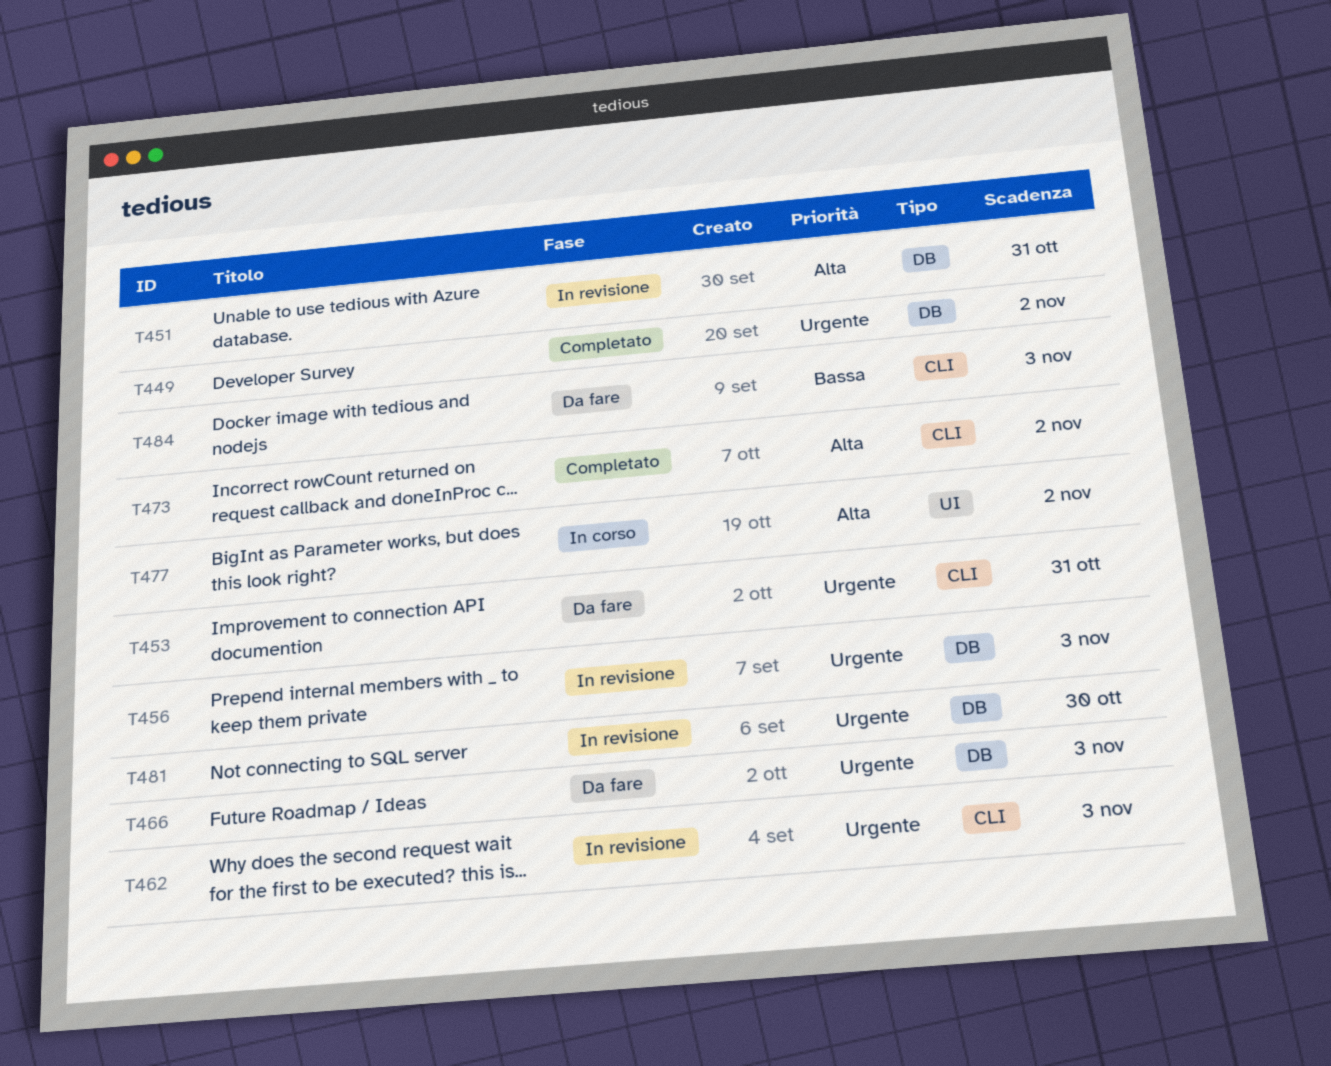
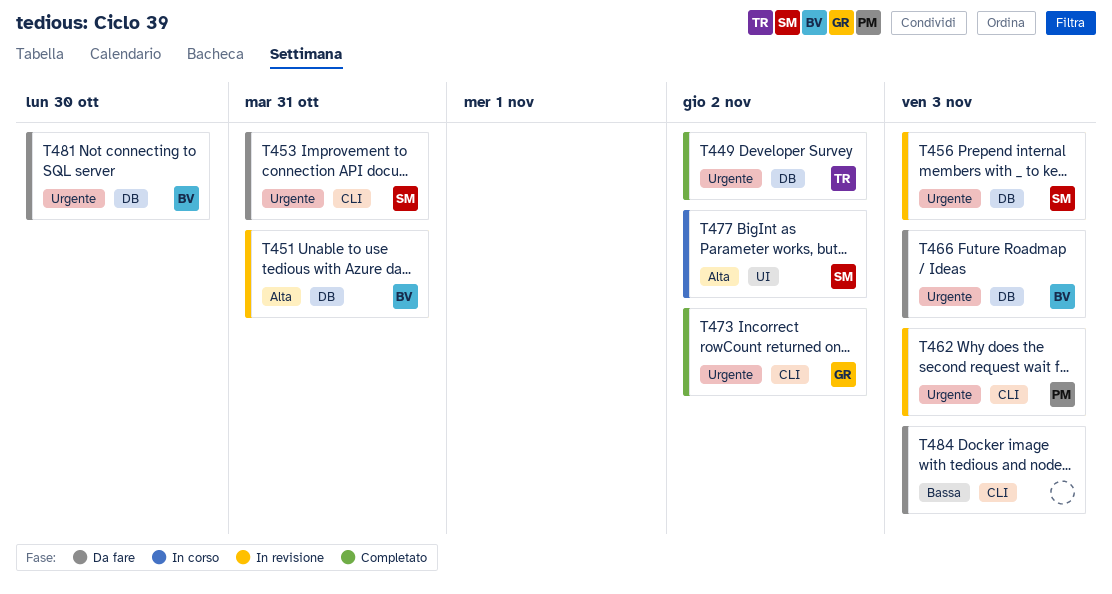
T473, priority: Alta -> Urgente
T481, status: In revisione -> Da fare

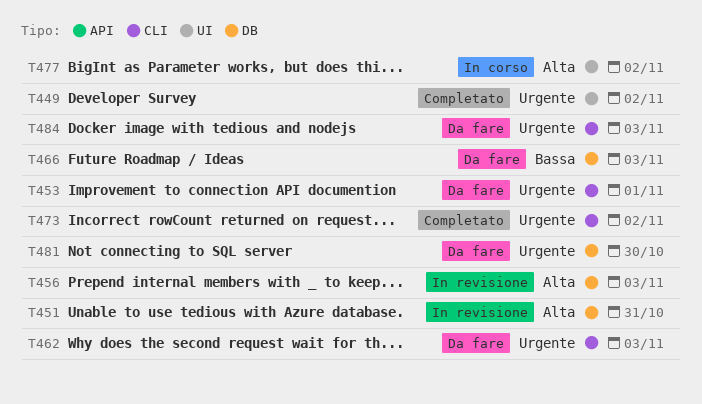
T449, label: DB -> UI
T453, due: Oct 31 -> Nov 1
T456, priority: Urgente -> Alta
T462, status: In revisione -> Da fare
T466, priority: Urgente -> Bassa
T484, priority: Bassa -> Urgente

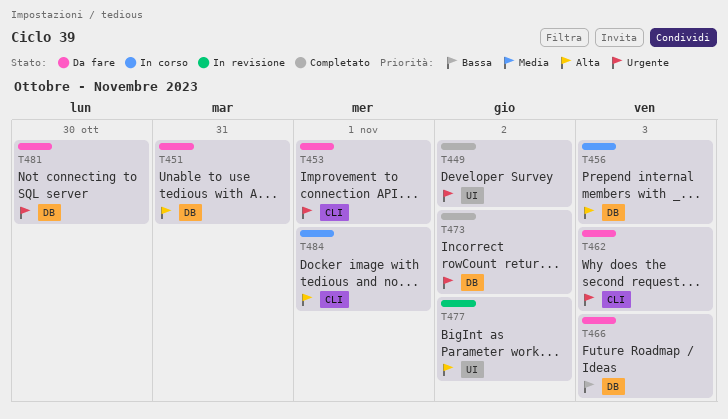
T451, status: In revisione -> Da fare
T456, status: In revisione -> In corso
T473, label: CLI -> DB
T477, status: In corso -> In revisione
T484, status: Da fare -> In corso
T484, priority: Urgente -> Alta
T484, due: Nov 3 -> Nov 1

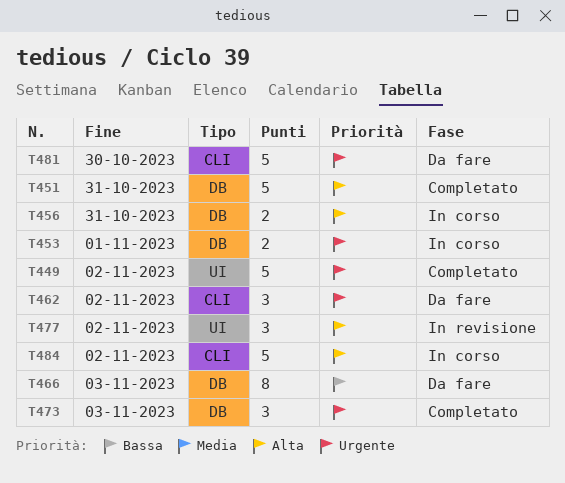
T451, status: Da fare -> Completato
T453, status: Da fare -> In corso
T453, label: CLI -> DB
T456, due: Nov 3 -> Oct 31
T462, due: Nov 3 -> Nov 2
T473, due: Nov 2 -> Nov 3
T481, label: DB -> CLI
T484, due: Nov 1 -> Nov 2

